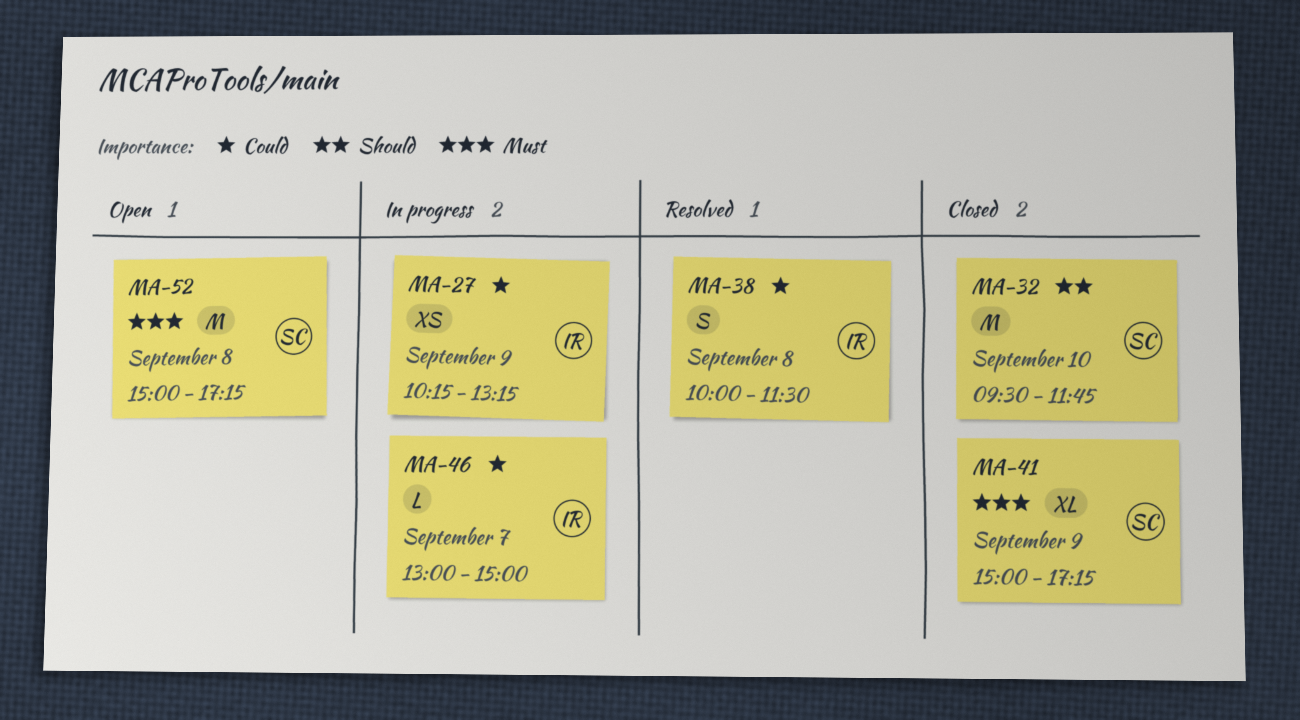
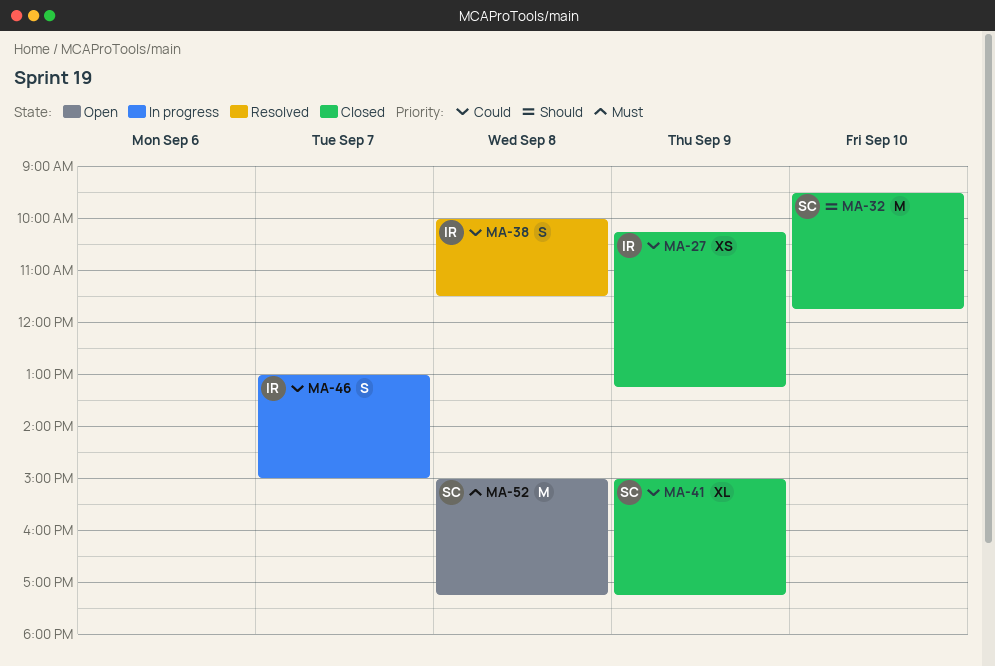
MA-27, status: In progress -> Closed
MA-41, priority: Must -> Could
MA-46, estimate: L -> S

